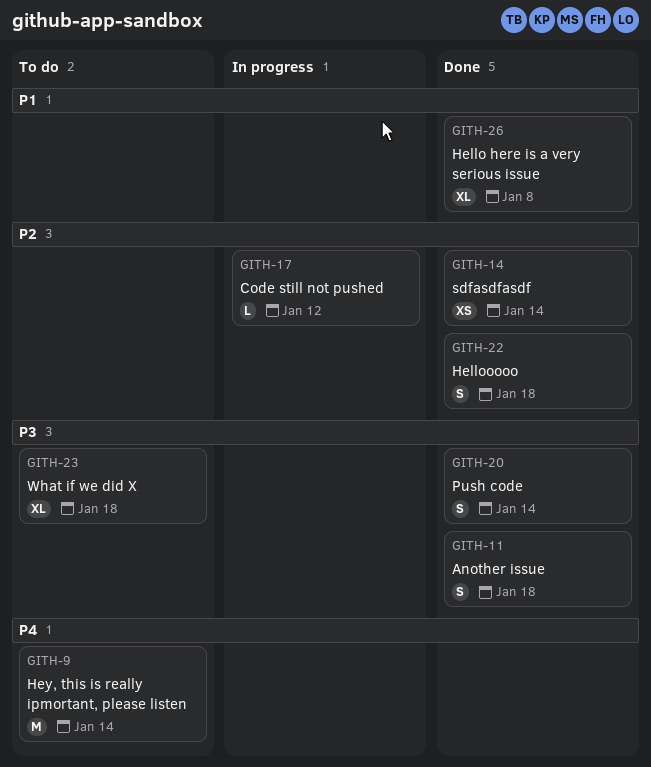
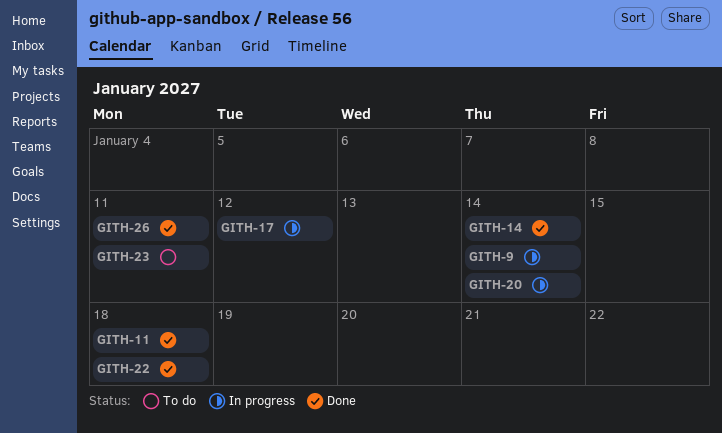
GITH-9, status: To do -> In progress
GITH-20, status: Done -> In progress
GITH-23, due: Jan 18 -> Jan 11
GITH-26, due: Jan 8 -> Jan 11

